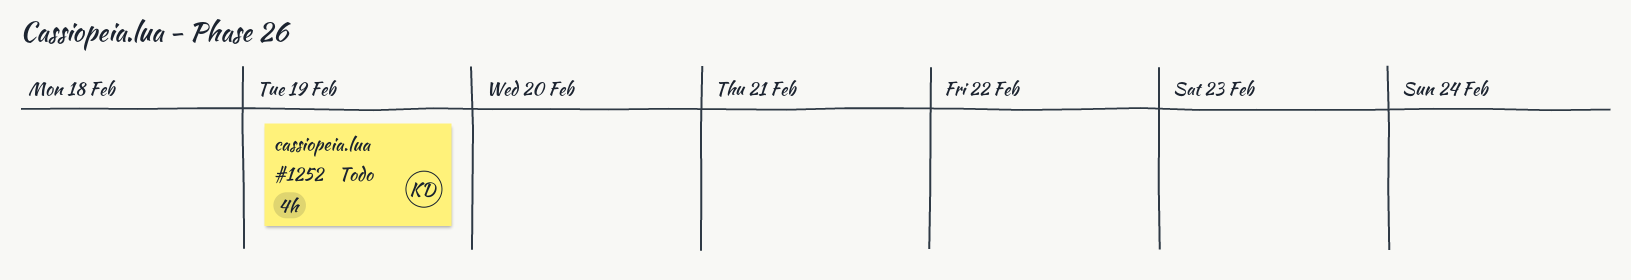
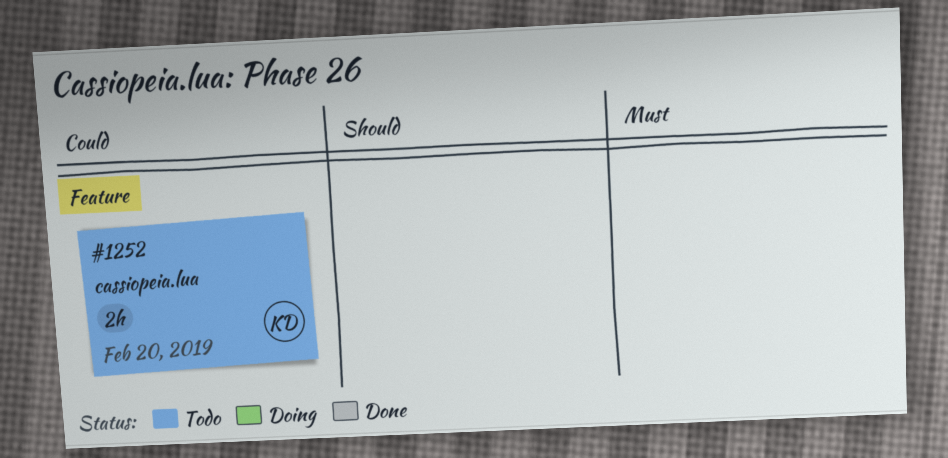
#1252, estimate: 4h -> 2h
#1252, due: Feb 19 -> Feb 20

